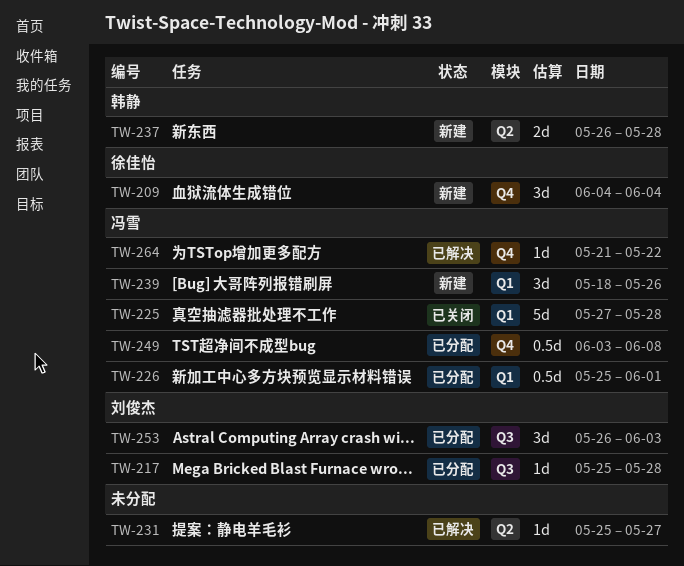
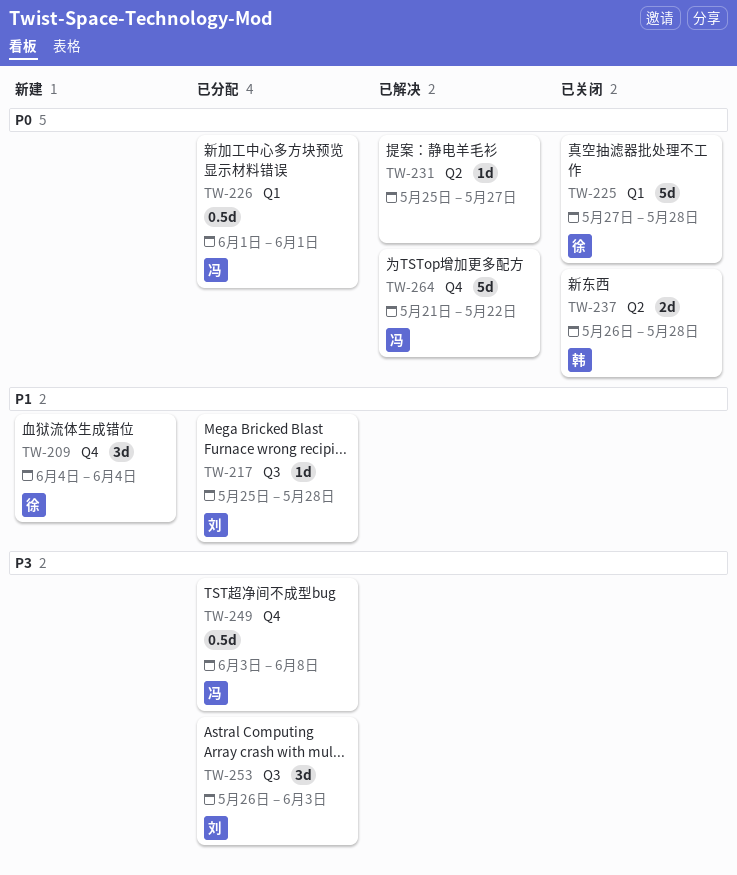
TW-225, owner: 冯雪 -> 徐佳怡
TW-226, start: May 25 -> Jun 1
TW-237, status: 新建 -> 已关闭
TW-239: present -> none
TW-264, estimate: 1d -> 5d

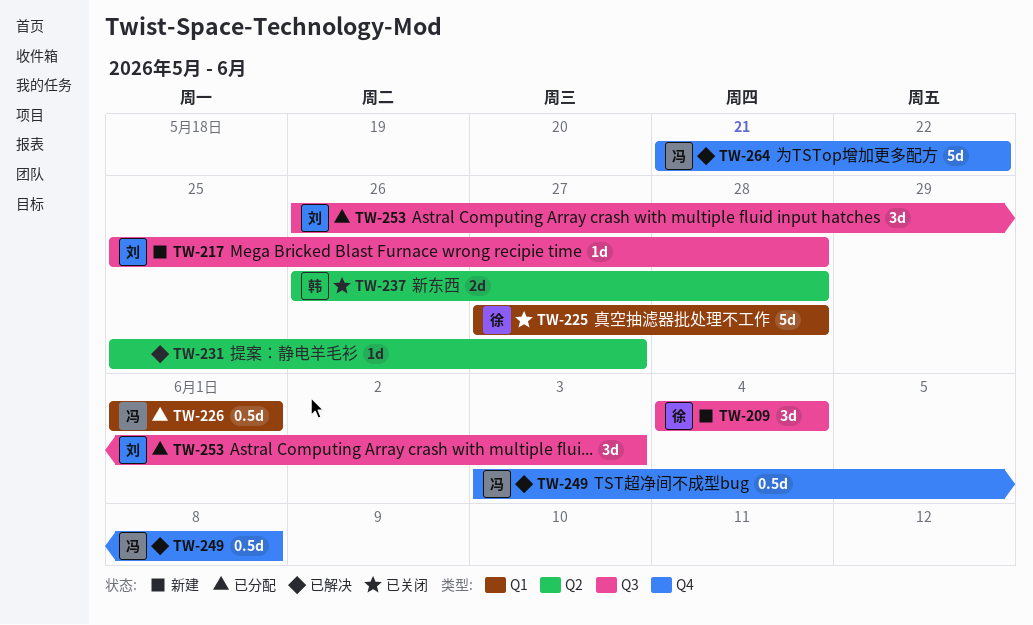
TW-209, label: Q4 -> Q3
TW-217, status: 已分配 -> 新建
TW-249, status: 已分配 -> 已解决

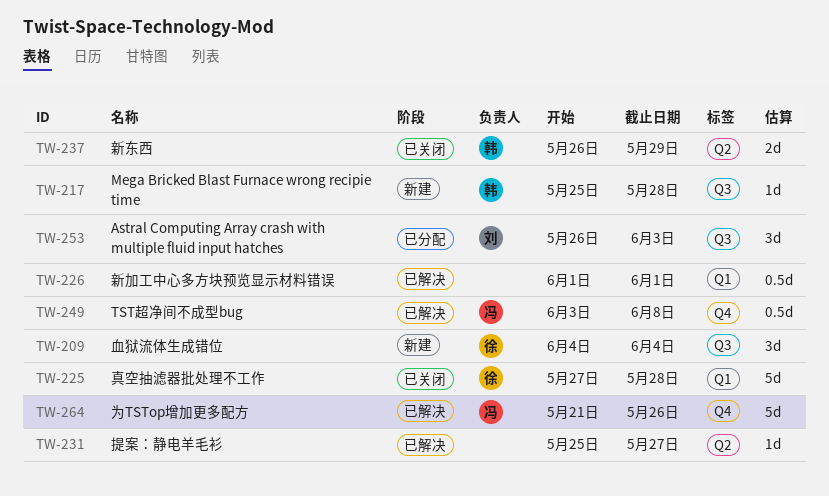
TW-217, owner: 刘 -> 韩
TW-226, status: 已分配 -> 已解决
TW-226, owner: 冯 -> none
TW-237, due: May 28 -> May 29
TW-264, due: May 22 -> May 26

